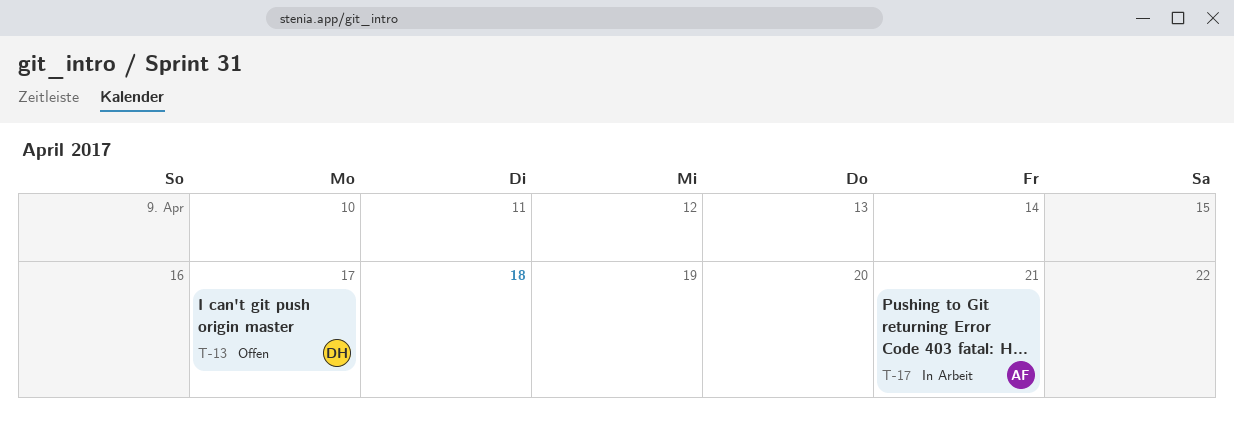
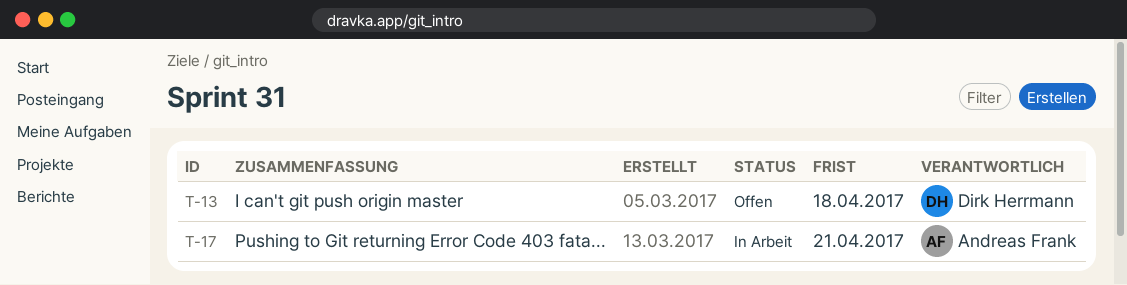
T-13, due: Apr 17 -> Apr 18

